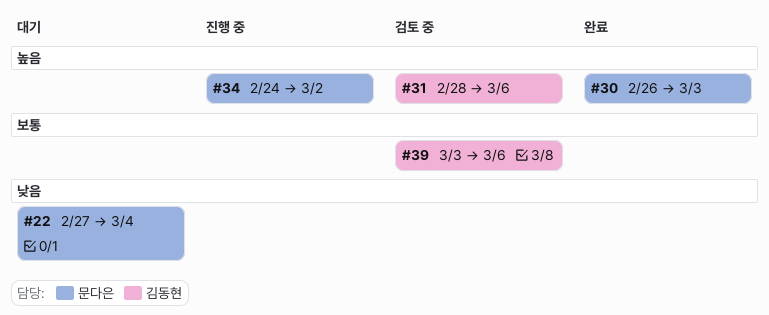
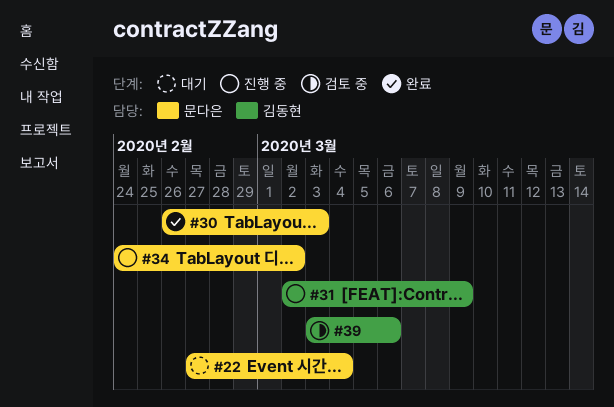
#31, status: 검토 중 -> 진행 중
#31, start: Feb 28 -> Mar 2
#31, due: Mar 6 -> Mar 9

